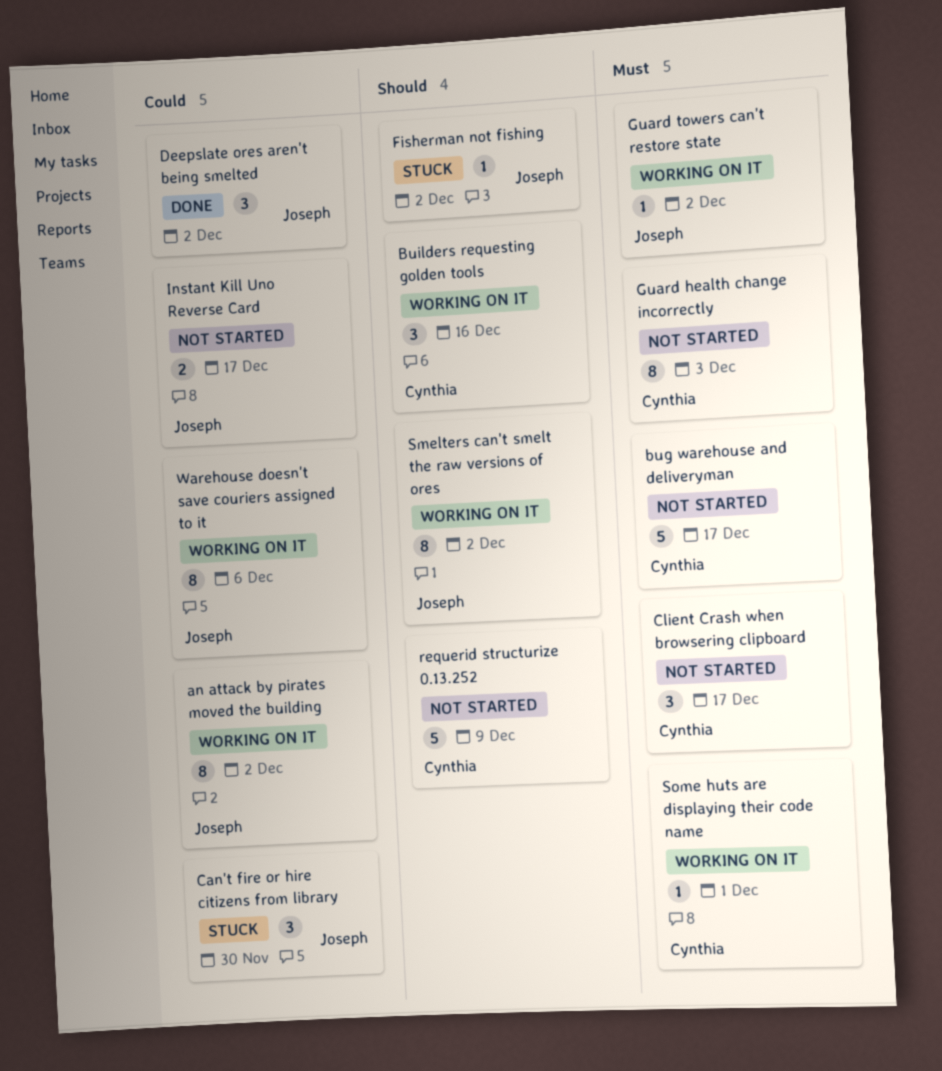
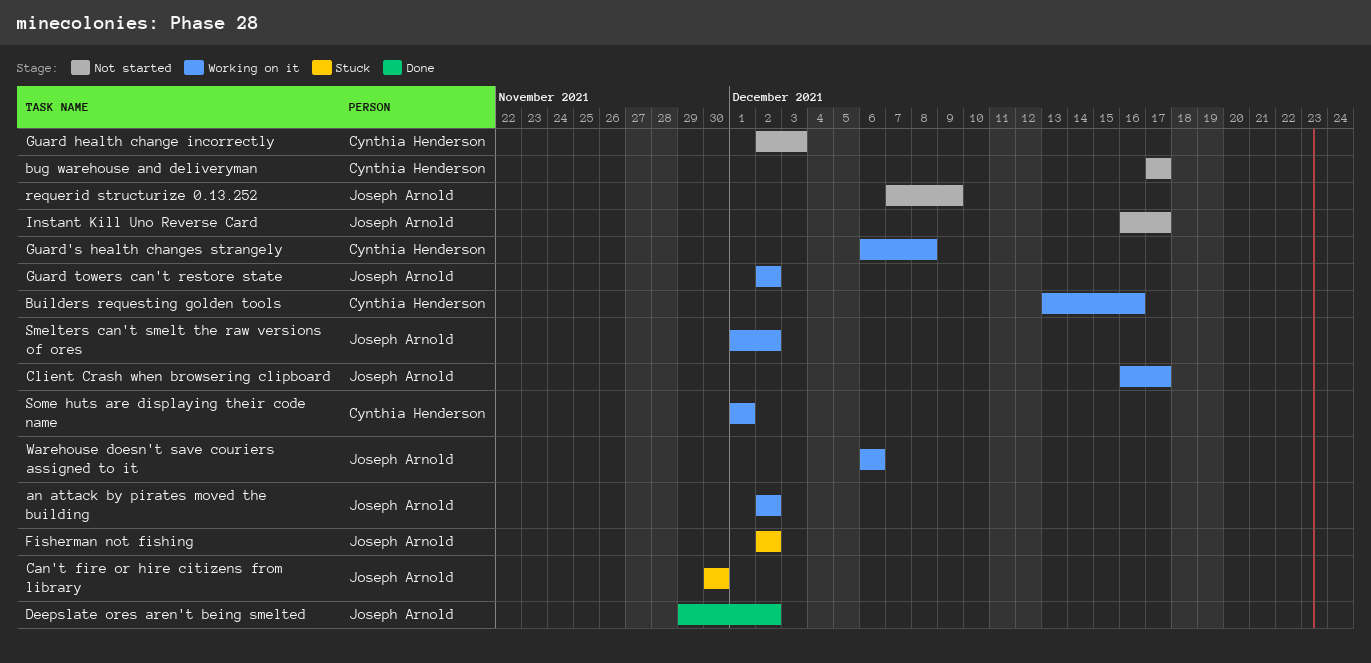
Client Crash when browsering clipboard, status: Not started -> Working on it
Client Crash when browsering clipboard, owner: Cynthia Henderson -> Joseph Arnold
Guard's health changes strangely: none -> present
requerid structurize 0.13.252, owner: Cynthia Henderson -> Joseph Arnold

